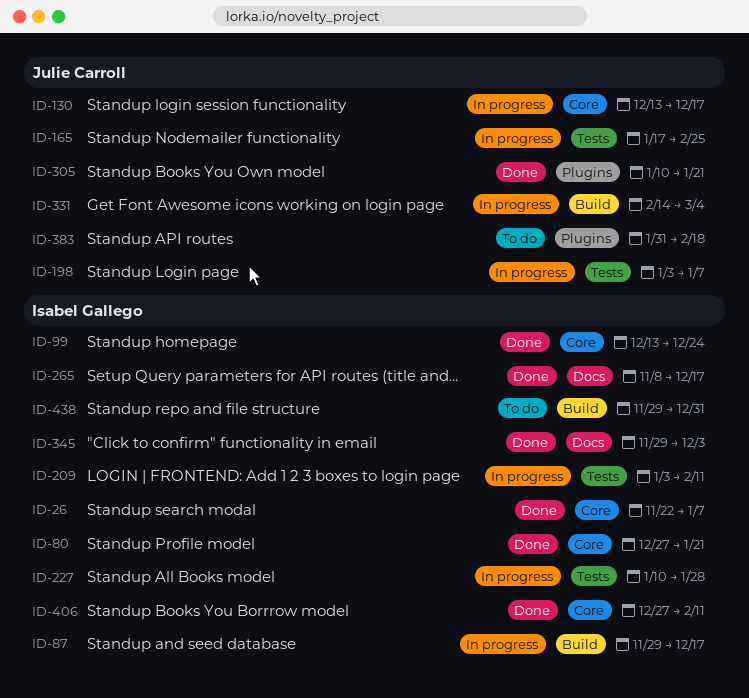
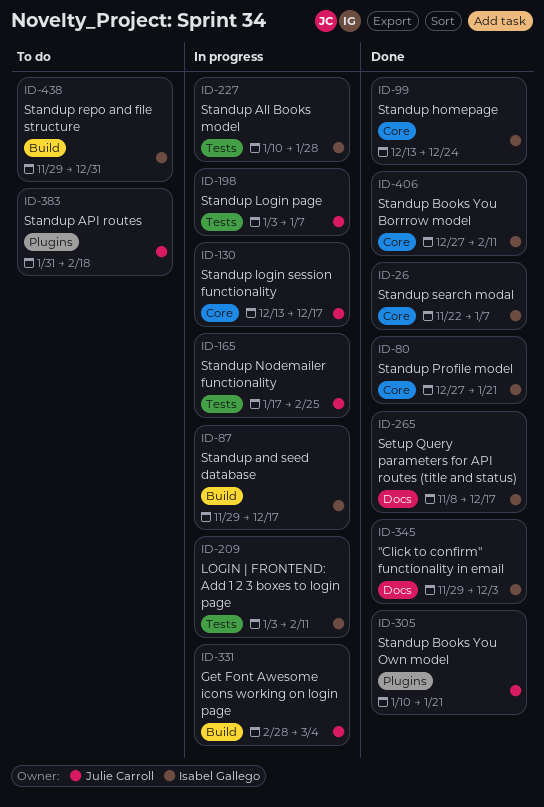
ID-331, start: Feb 14 -> Feb 28

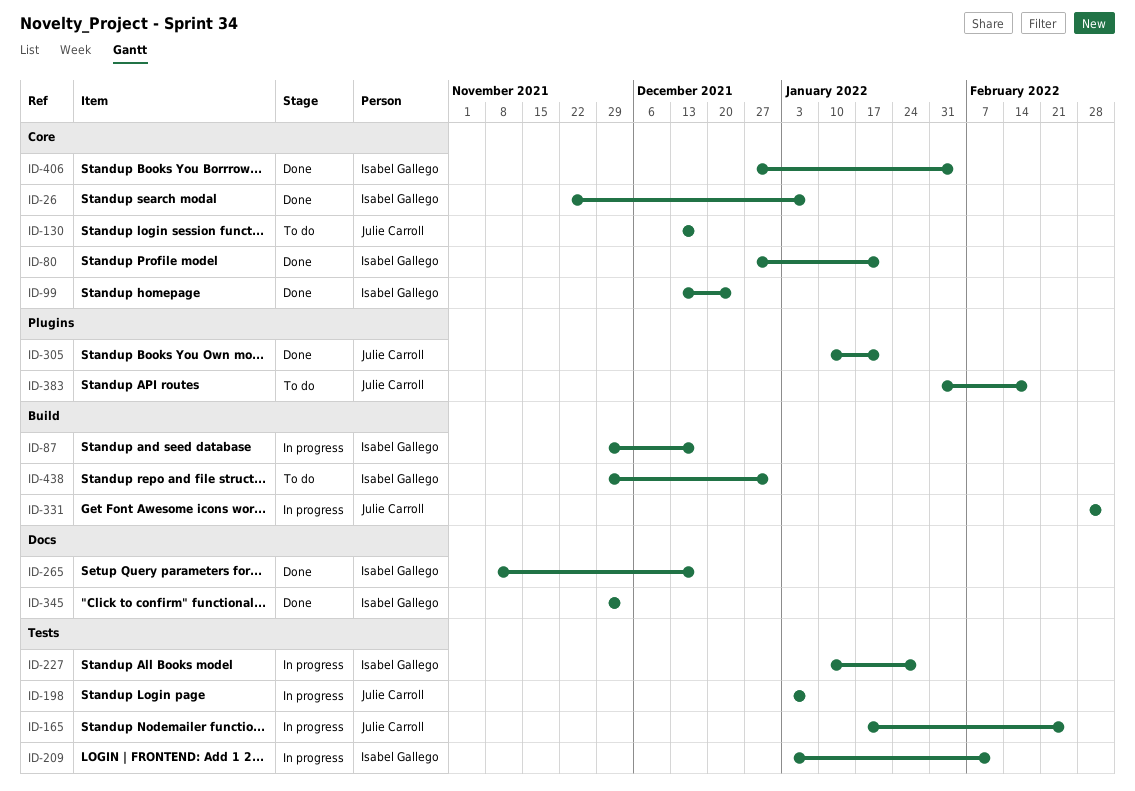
ID-130, status: In progress -> To do
ID-406, due: Feb 11 -> Feb 4

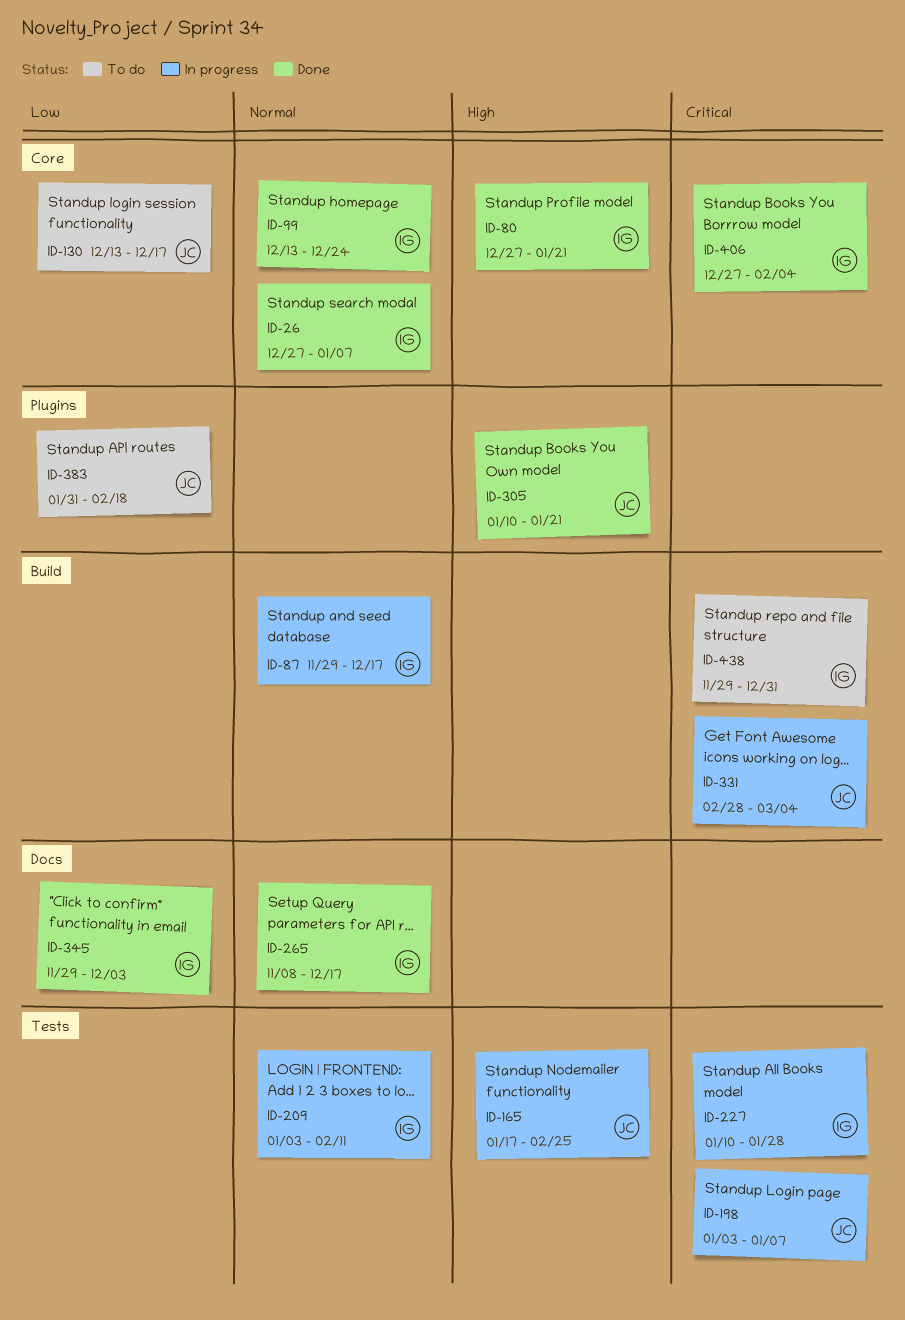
ID-26, start: Nov 22 -> Dec 27

